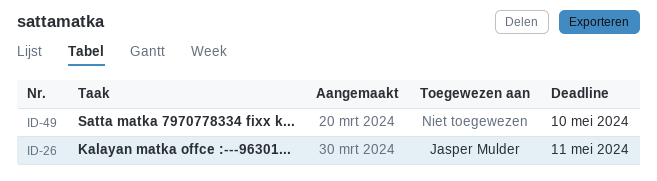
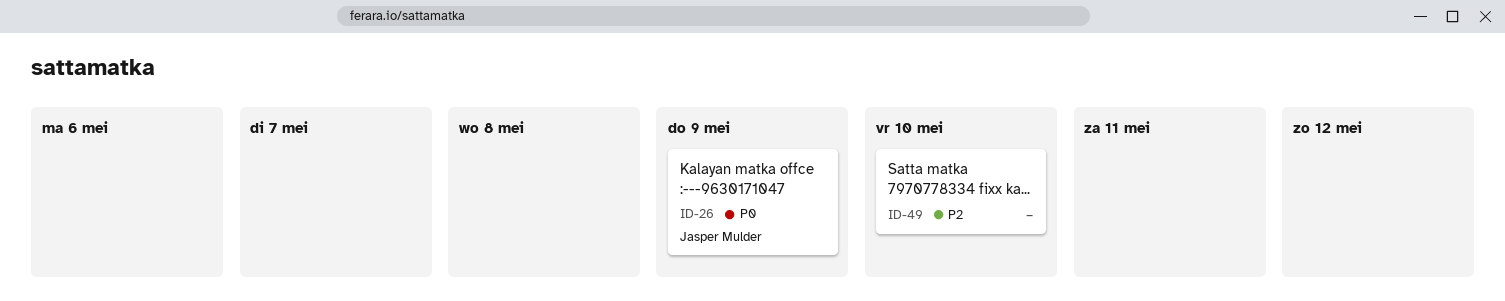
ID-26, due: May 11 -> May 9

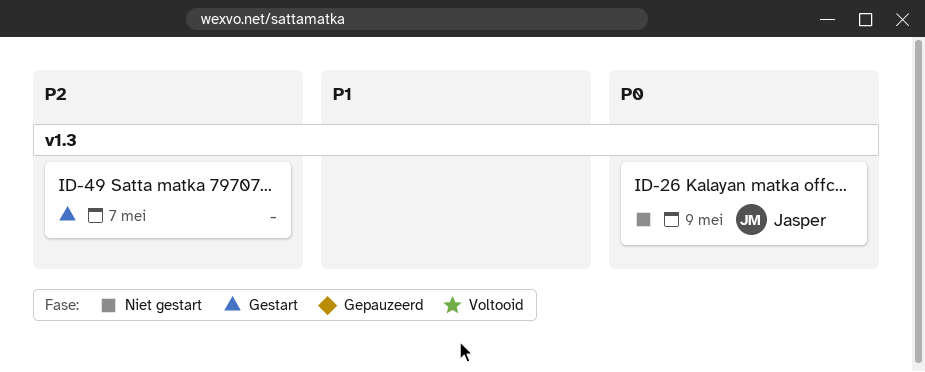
ID-49, due: May 10 -> May 7

